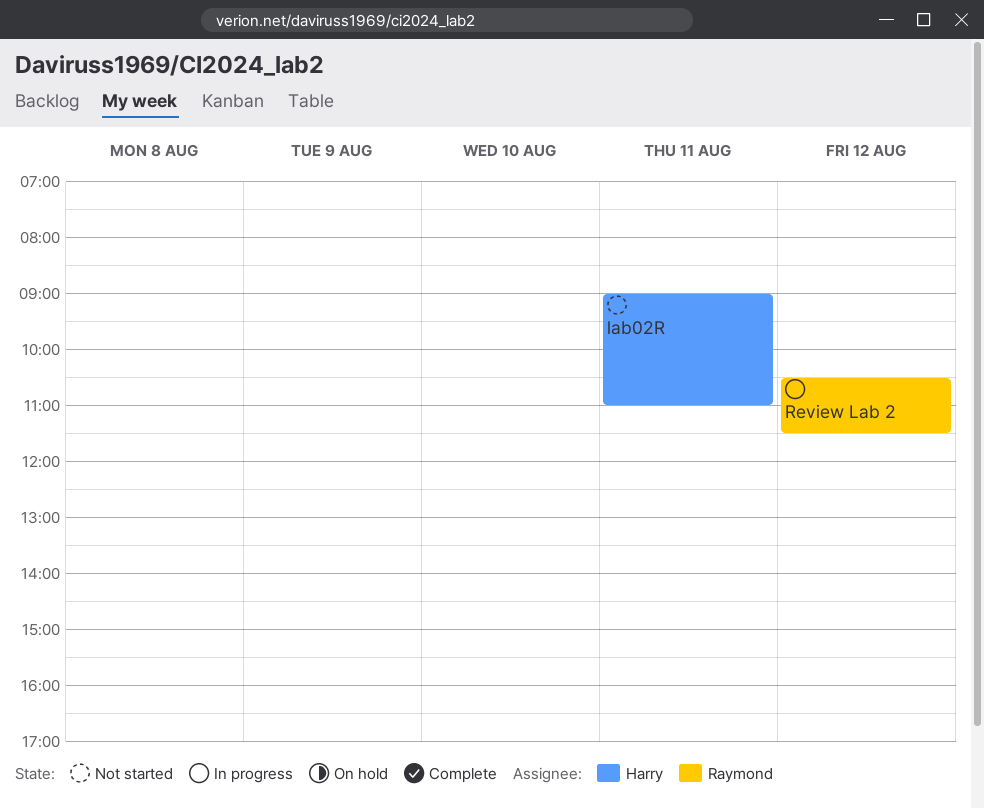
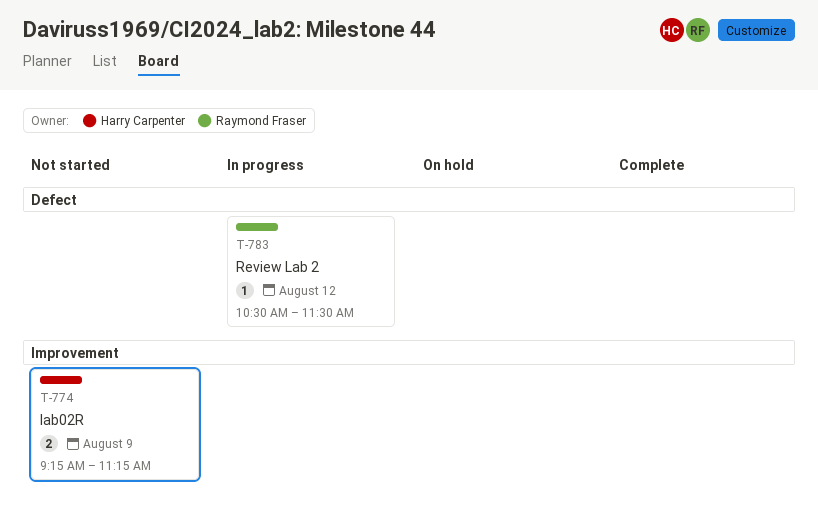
lab02R, day: Aug 11 -> Aug 9
lab02R, begins: 09:00 -> 09:15
lab02R, ends: 11:00 -> 11:15

